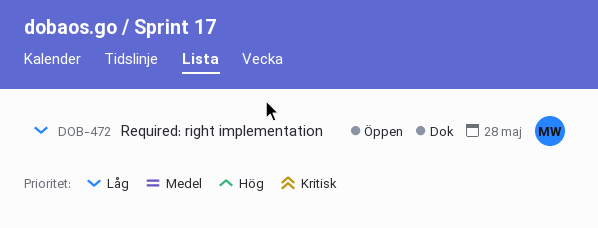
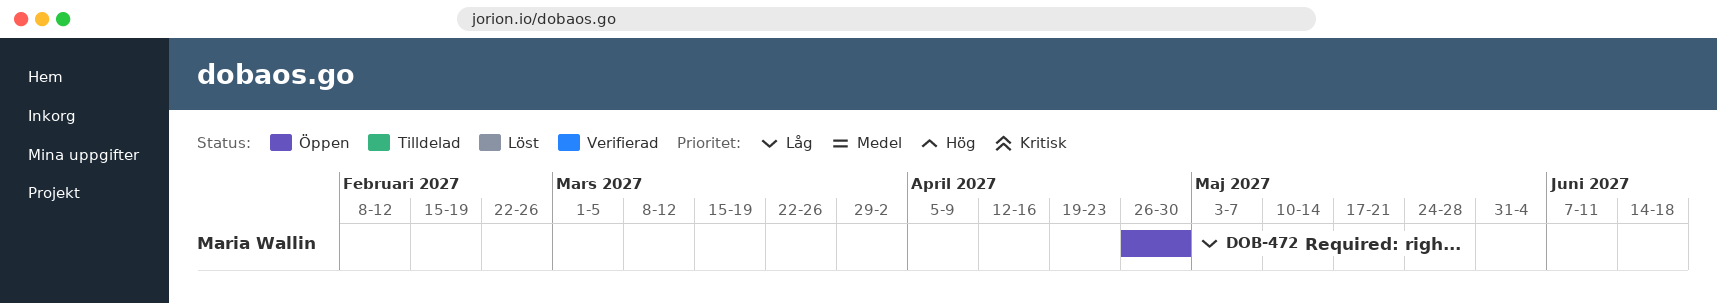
DOB-472, due: May 28 -> Apr 30

